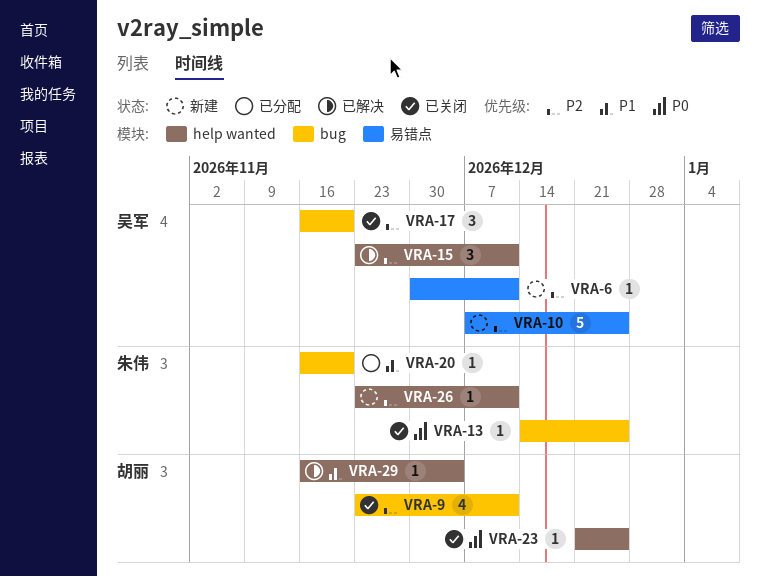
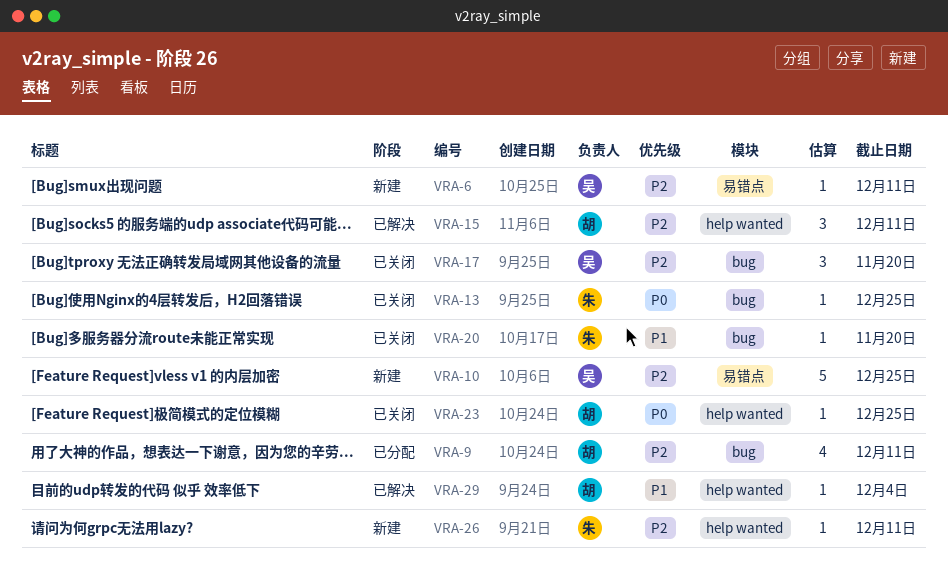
VRA-9, status: 已关闭 -> 已分配
VRA-15, owner: 吴军 -> 胡丽
VRA-20, status: 已分配 -> 已关闭

